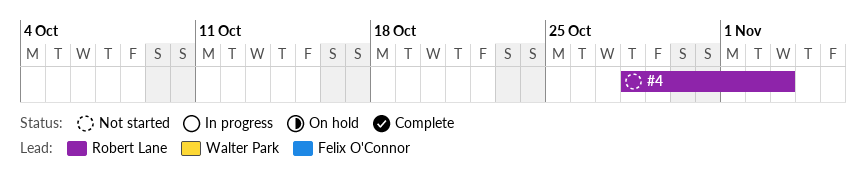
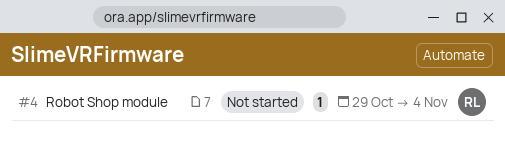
#4, start: Oct 28 -> Oct 29
#4, due: Nov 3 -> Nov 4

